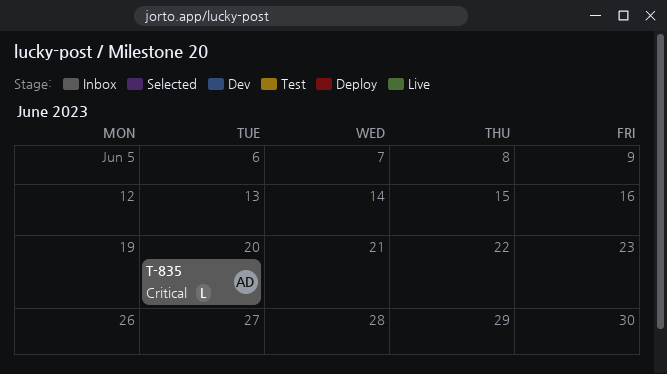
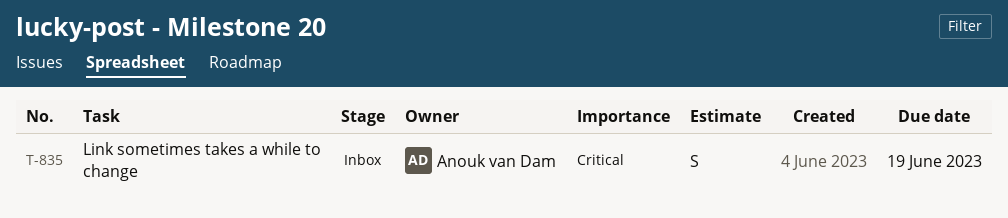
T-835, estimate: L -> S
T-835, due: Jun 20 -> Jun 19

